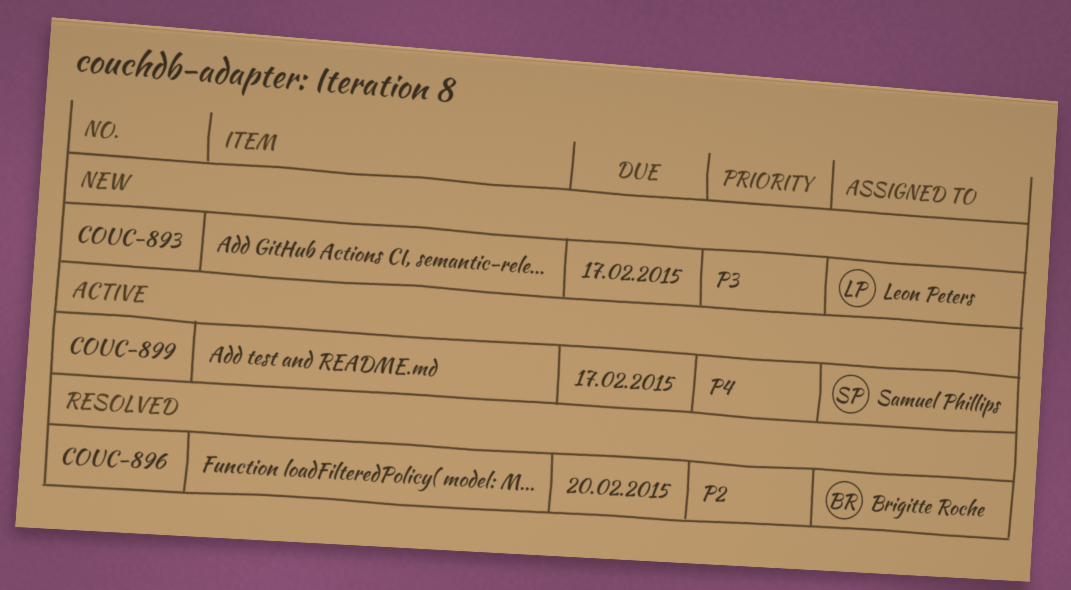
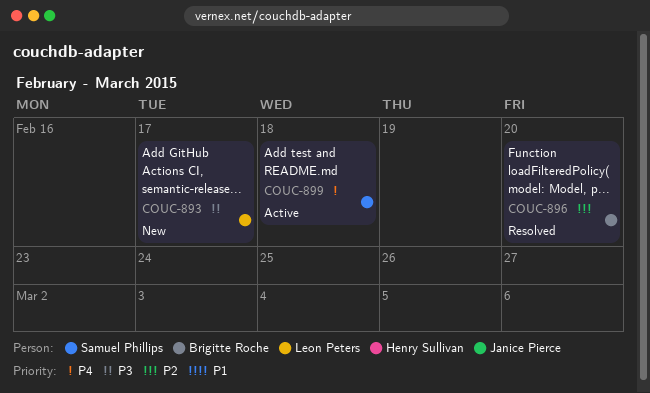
COUC-899, due: Feb 17 -> Feb 18

